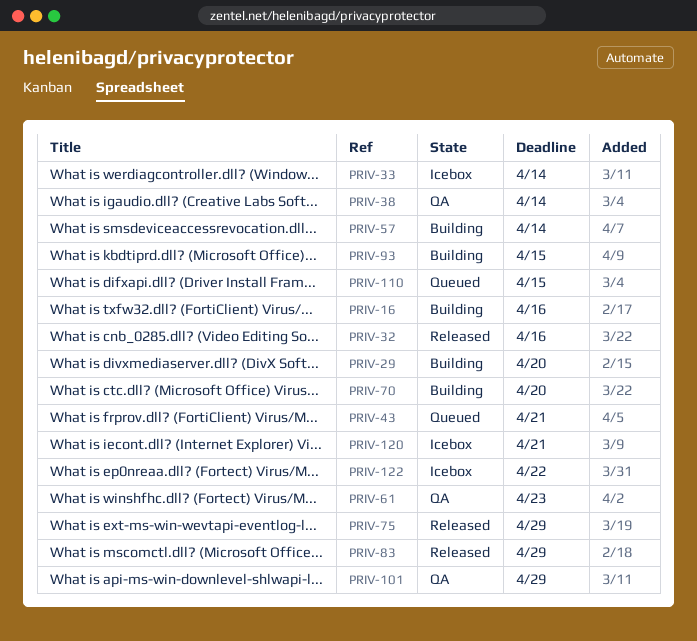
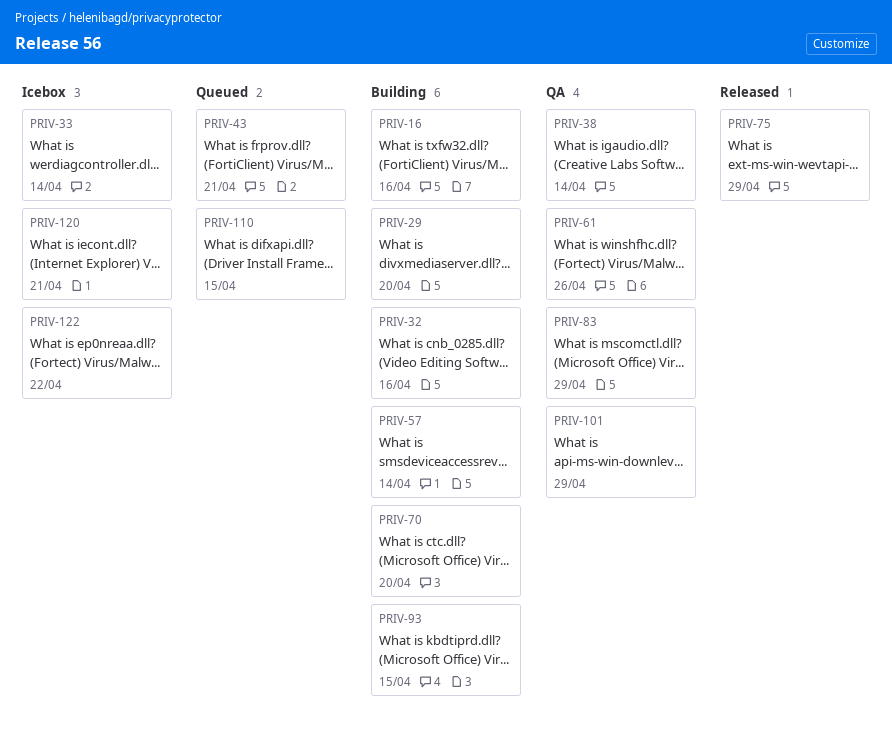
PRIV-32, status: Released -> Building
PRIV-61, due: Apr 23 -> Apr 26
PRIV-83, status: Released -> QA

